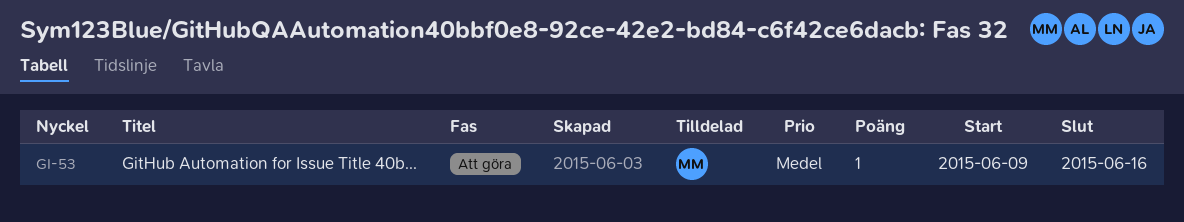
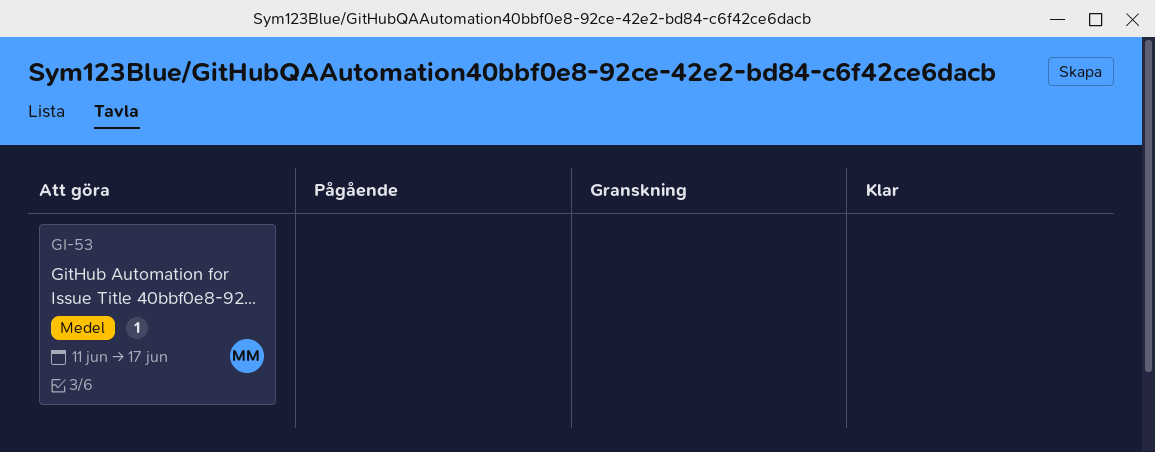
GI-53, start: Jun 9 -> Jun 11
GI-53, due: Jun 16 -> Jun 17

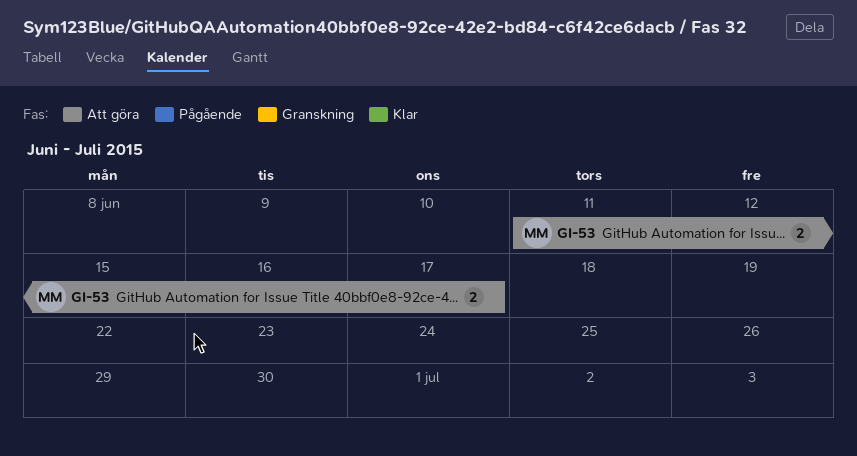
GI-53, estimate: 1 -> 2

